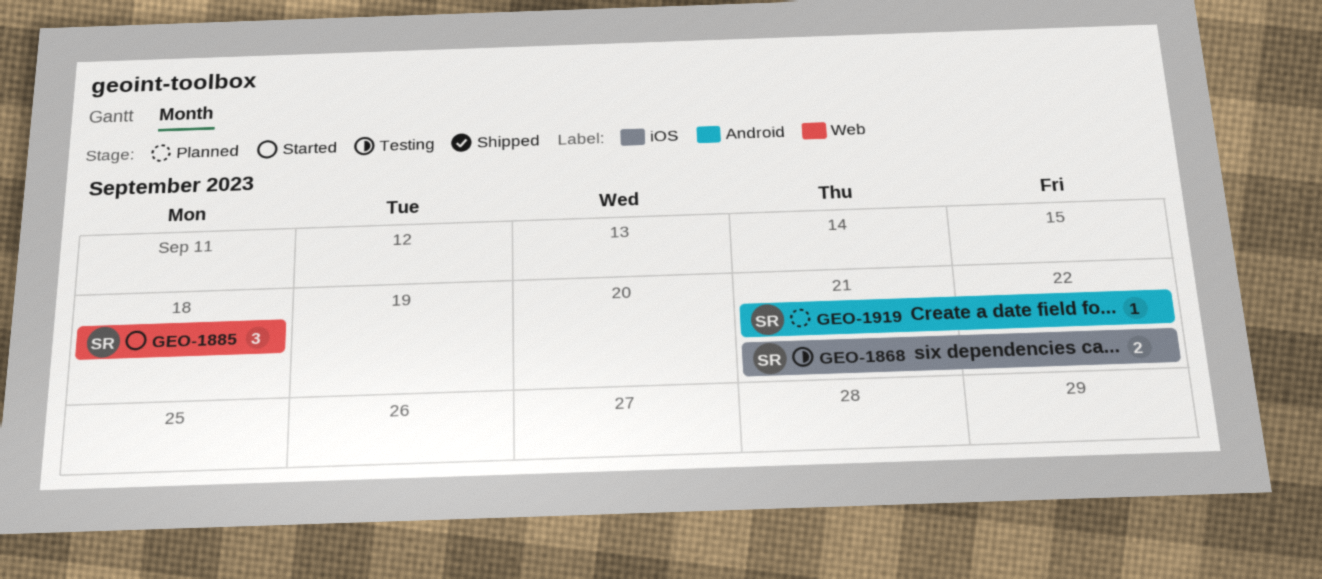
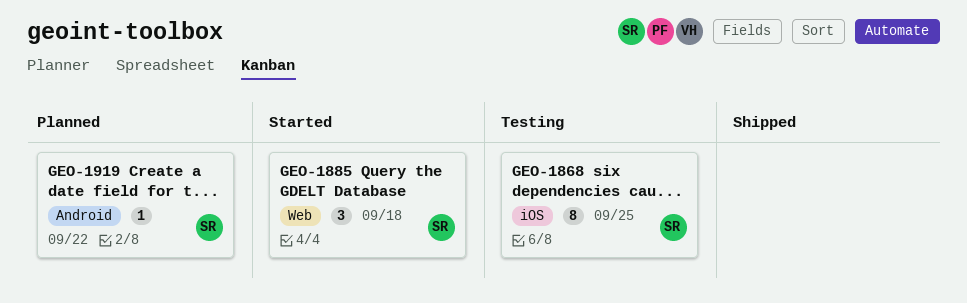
GEO-1868, estimate: 2 -> 8
GEO-1868, due: Sep 22 -> Sep 25

